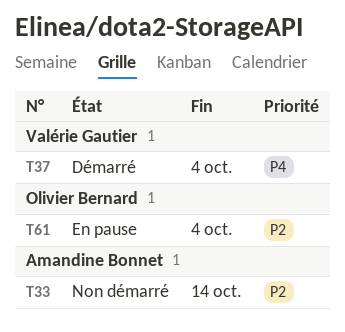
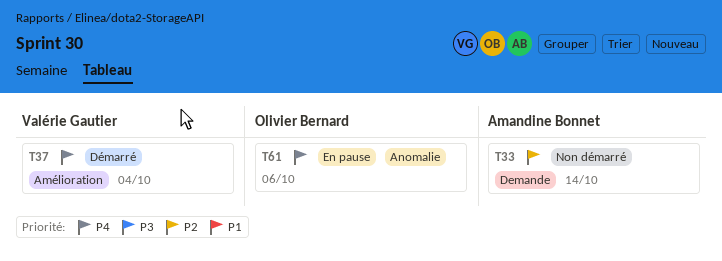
T61, priority: P2 -> P4
T61, due: Oct 4 -> Oct 6

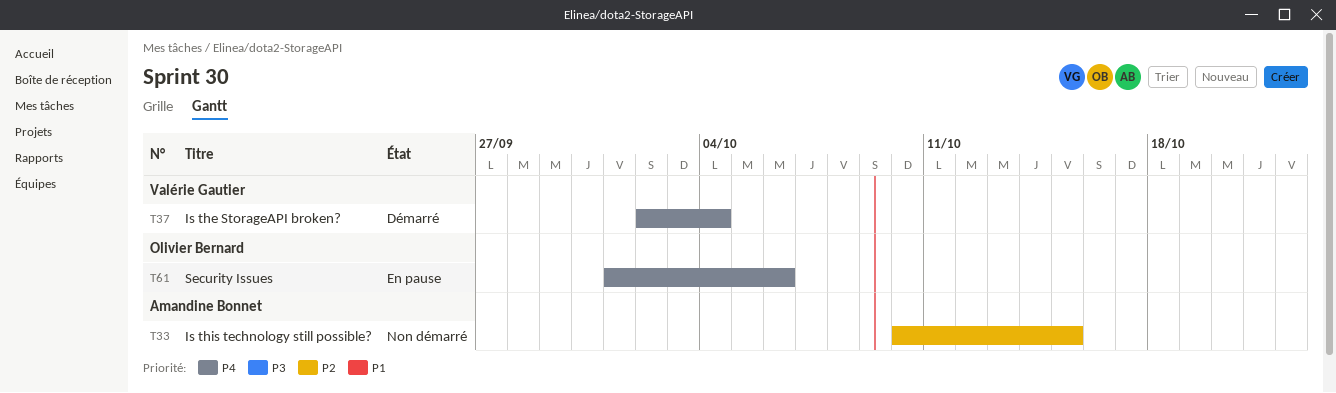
T33, due: Oct 14 -> Oct 15

